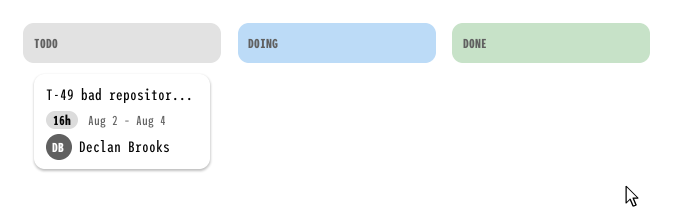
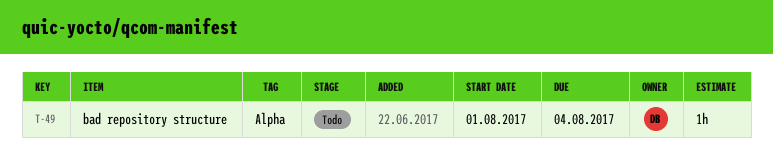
T-49, estimate: 16h -> 1h
T-49, start: Aug 2 -> Aug 1

